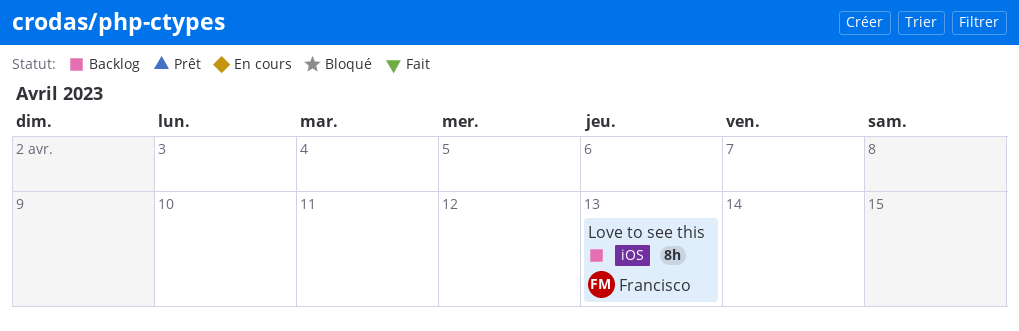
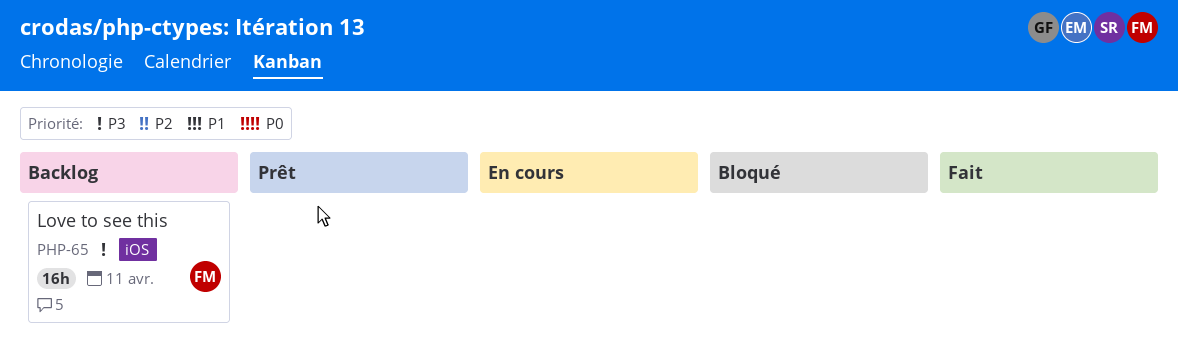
Love to see this, estimate: 8h -> 16h
Love to see this, due: Apr 13 -> Apr 11

